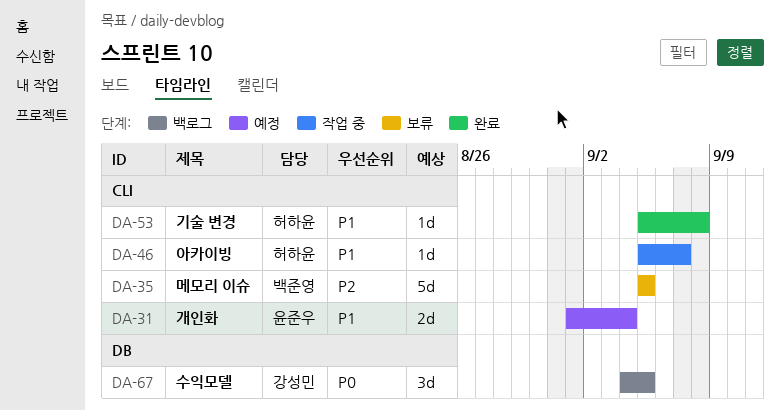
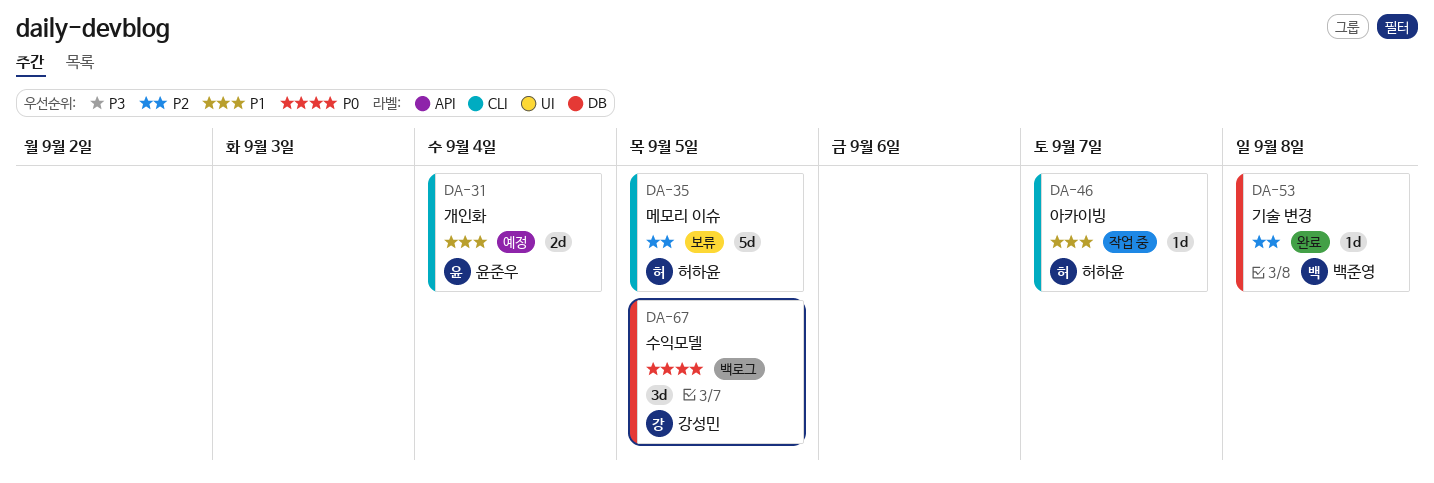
DA-35, owner: 백준영 -> 허하윤
DA-53, owner: 허하윤 -> 백준영
DA-53, priority: P1 -> P2
DA-53, label: CLI -> DB

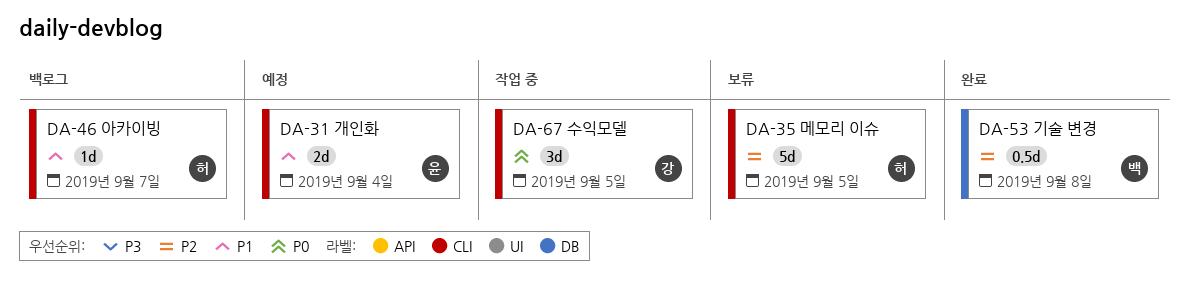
DA-46, status: 작업 중 -> 백로그
DA-53, estimate: 1d -> 0.5d
DA-67, status: 백로그 -> 작업 중
DA-67, label: DB -> CLI

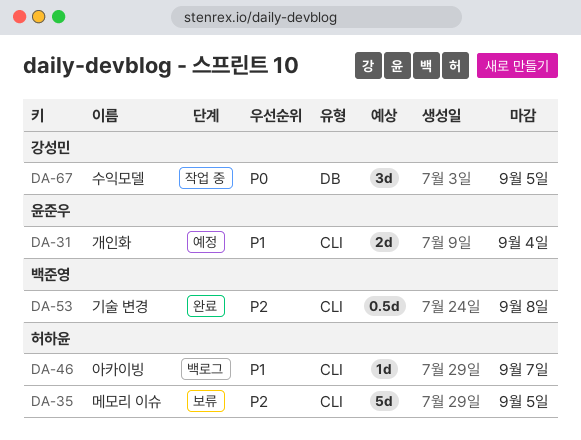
DA-53, label: DB -> CLI
DA-67, label: CLI -> DB

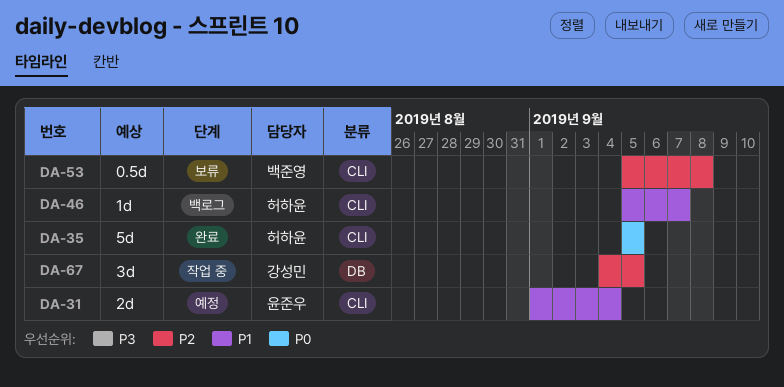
DA-35, status: 보류 -> 완료
DA-35, priority: P2 -> P0
DA-53, status: 완료 -> 보류
DA-67, priority: P0 -> P2

